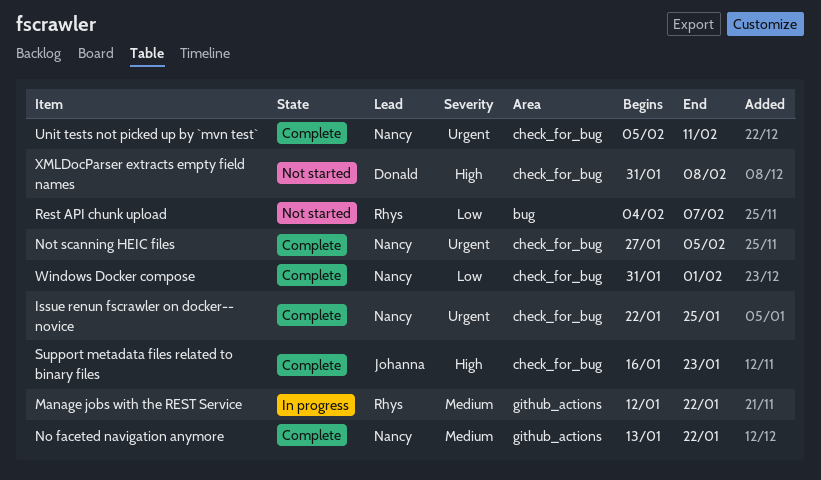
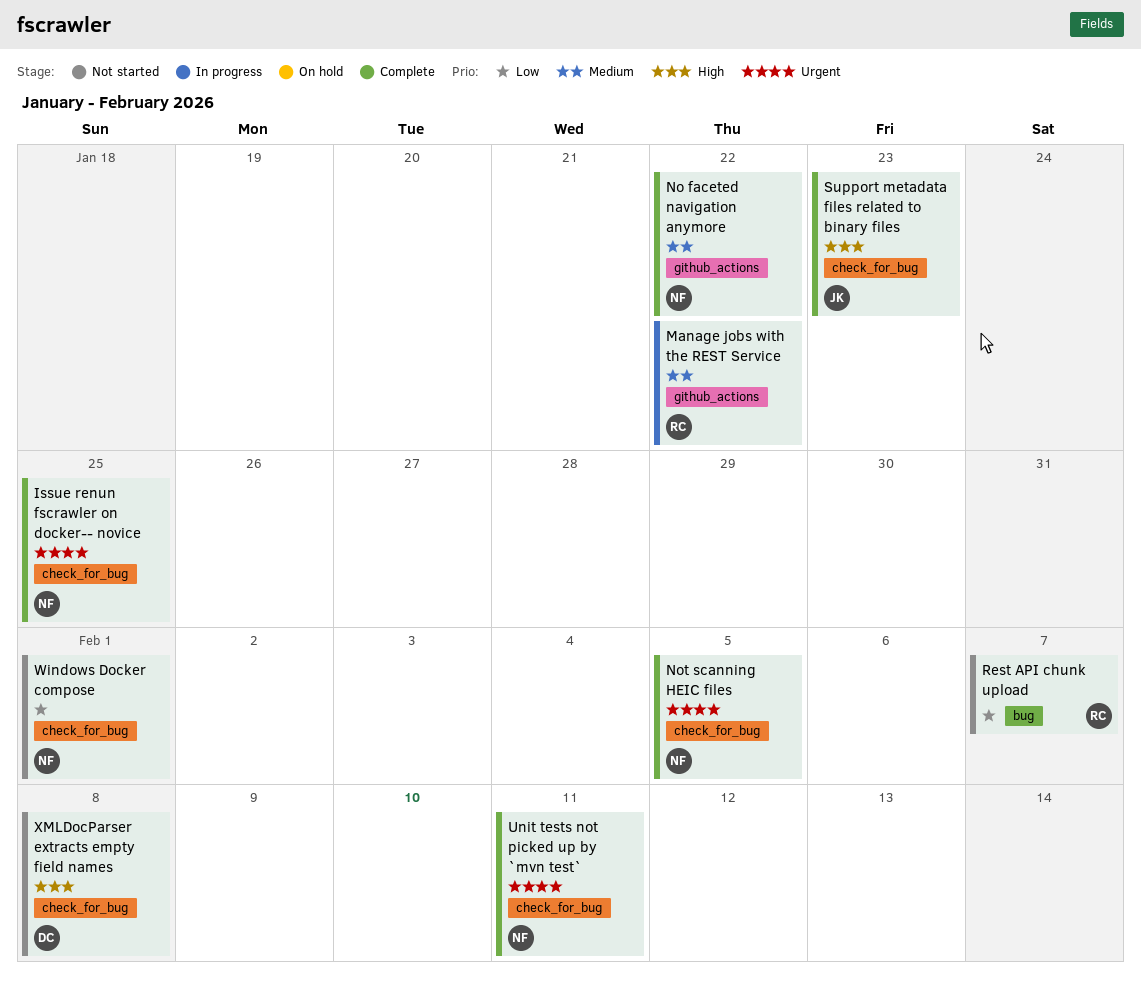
Windows Docker compose, status: Complete -> Not started

